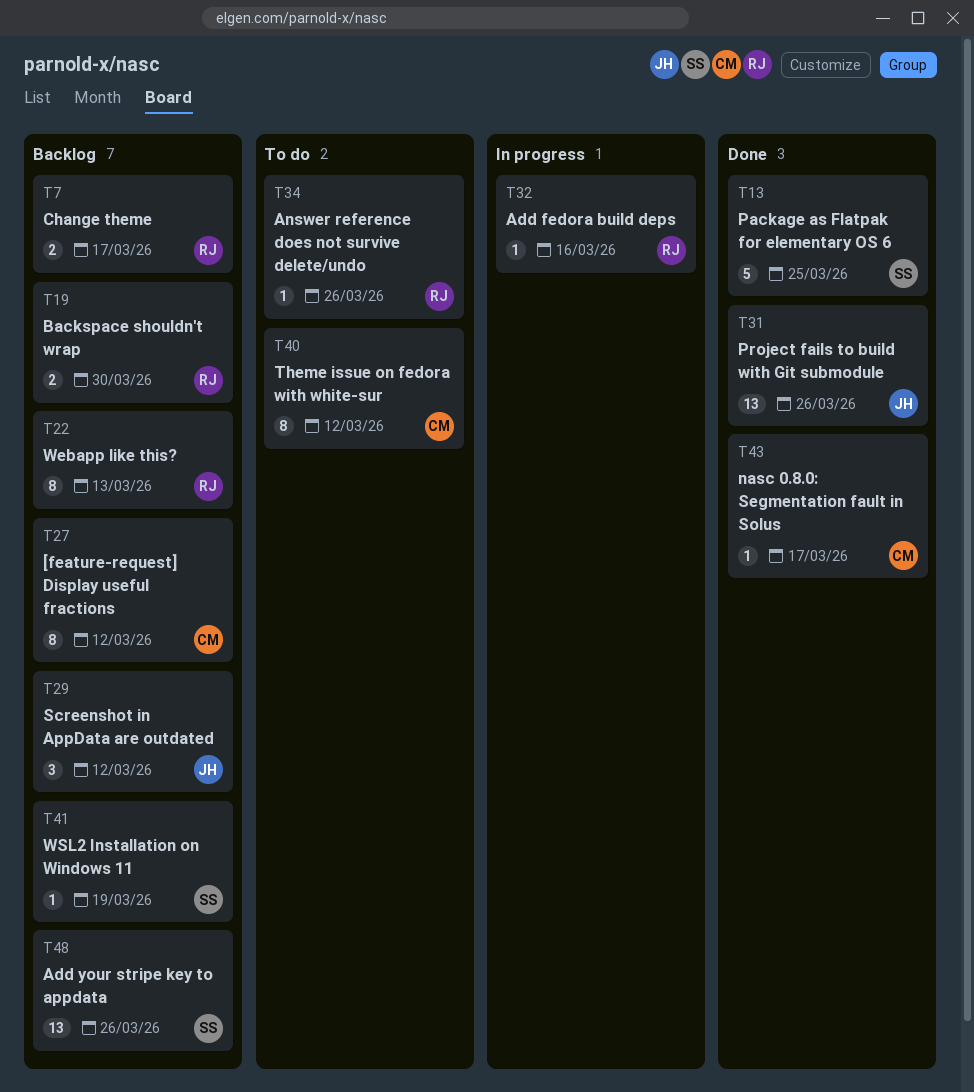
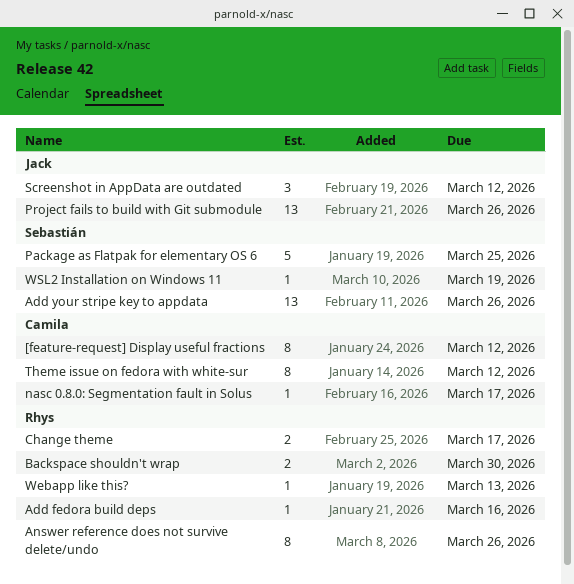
Answer reference does not survive delete/undo, estimate: 1 -> 8
Webapp like this?, estimate: 8 -> 1

